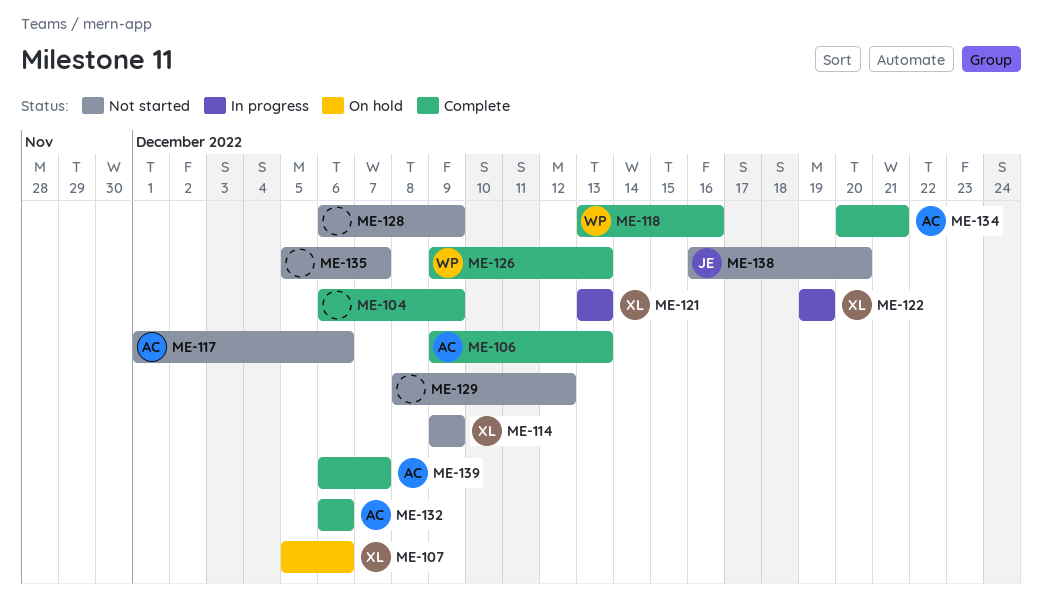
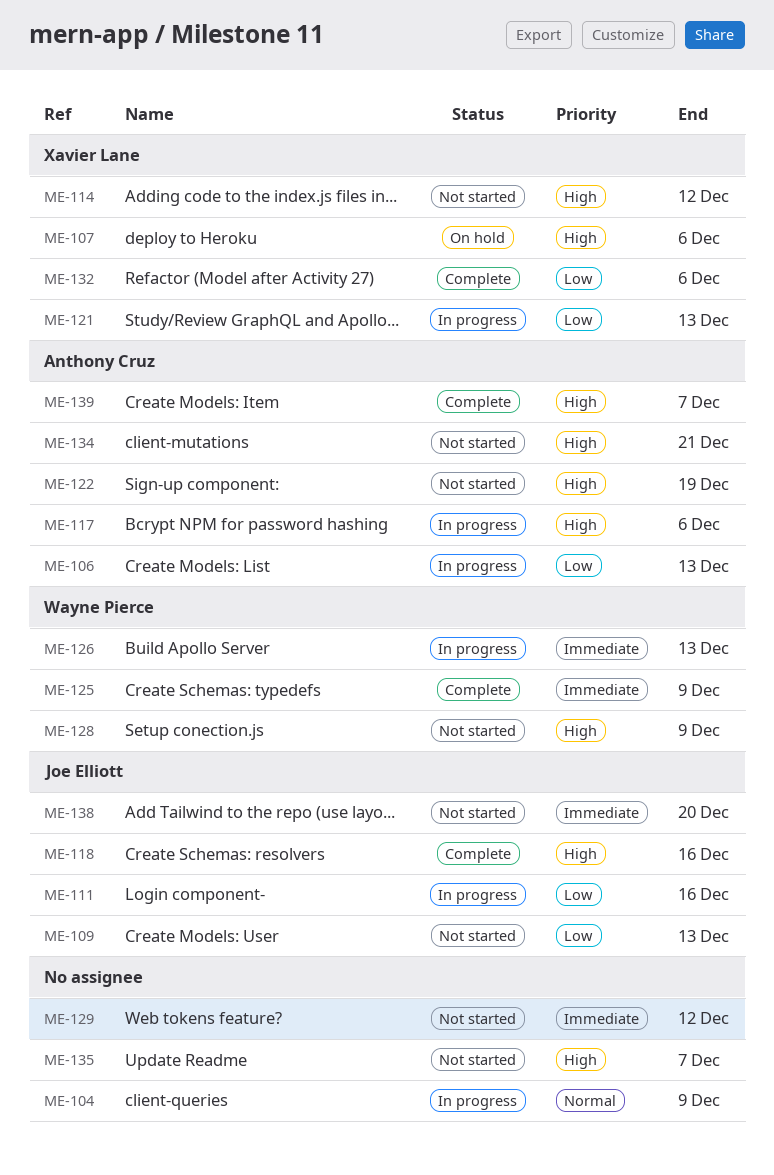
ME-104, status: Complete -> In progress
ME-106, status: Complete -> In progress
ME-109: none -> present
ME-111: none -> present
ME-114, due: Dec 9 -> Dec 12
ME-117, status: Not started -> In progress
ME-118, owner: Wayne Pierce -> Joe Elliott
ME-122, status: In progress -> Not started
ME-122, owner: Xavier Lane -> Anthony Cruz
ME-125: none -> present
ME-126, status: Complete -> In progress
ME-128, owner: none -> Wayne Pierce
ME-132, owner: Anthony Cruz -> Xavier Lane
ME-134, status: Complete -> Not started

